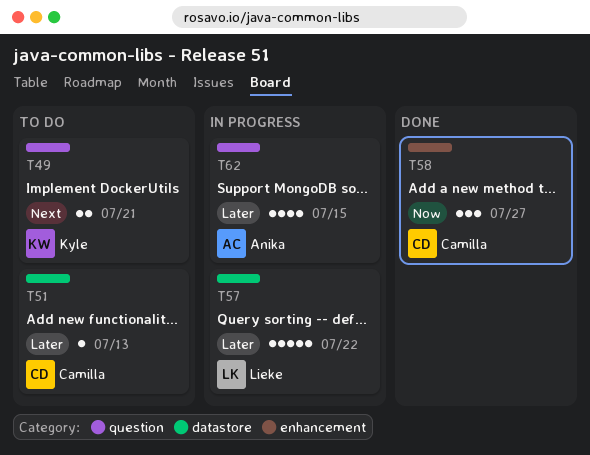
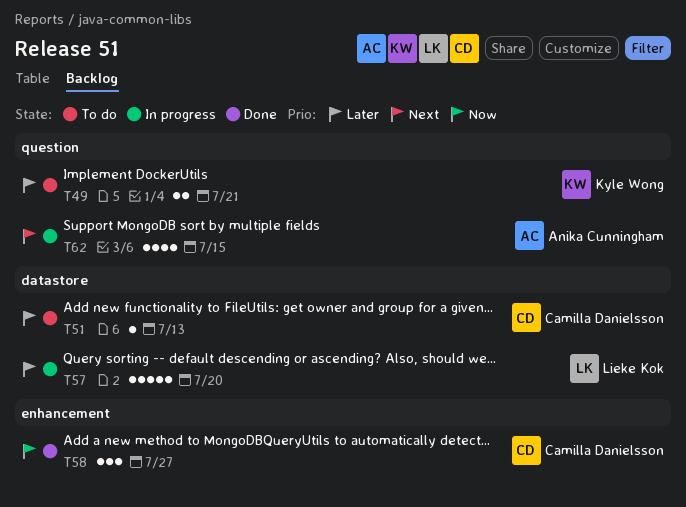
T49, priority: Next -> Later
T57, due: Jul 22 -> Jul 20
T62, priority: Later -> Next

